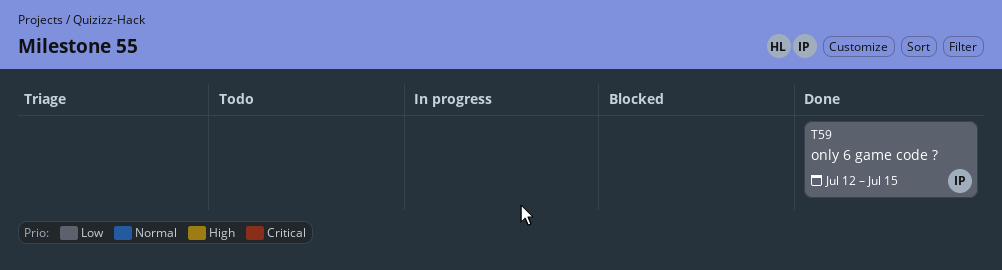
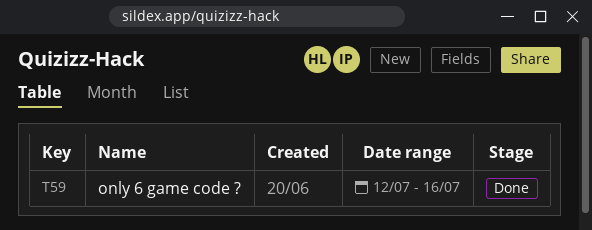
T59, due: Jul 15 -> Jul 16

